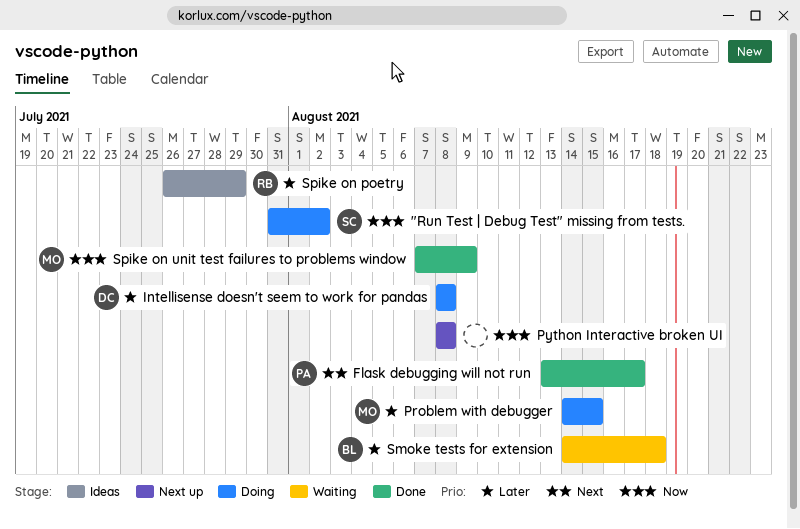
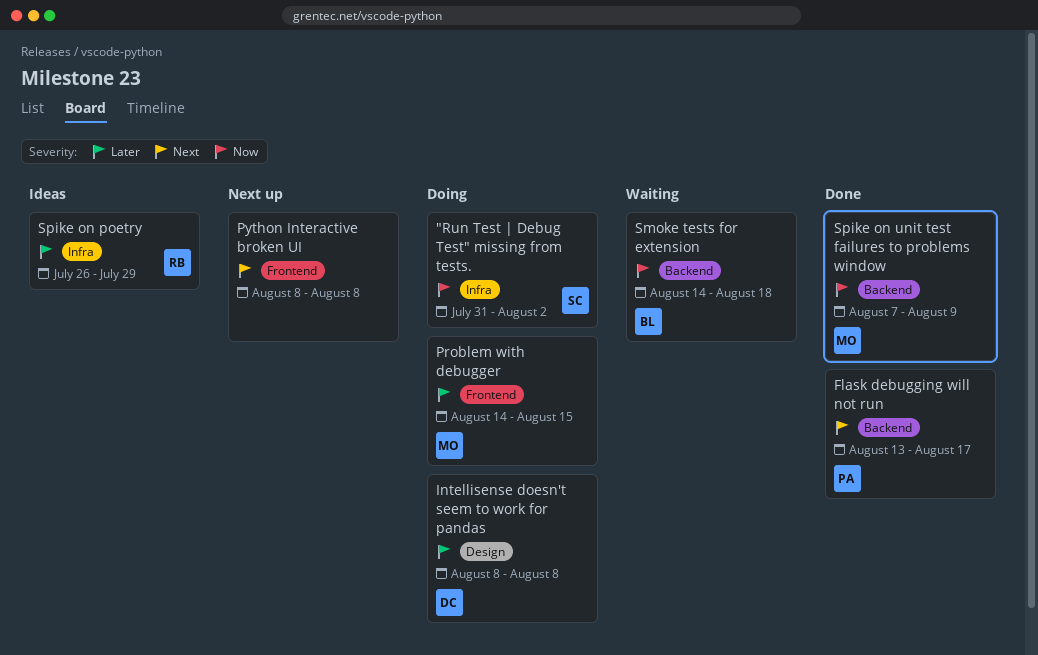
Python Interactive broken UI, priority: Now -> Next
Smoke tests for extension, priority: Later -> Now

